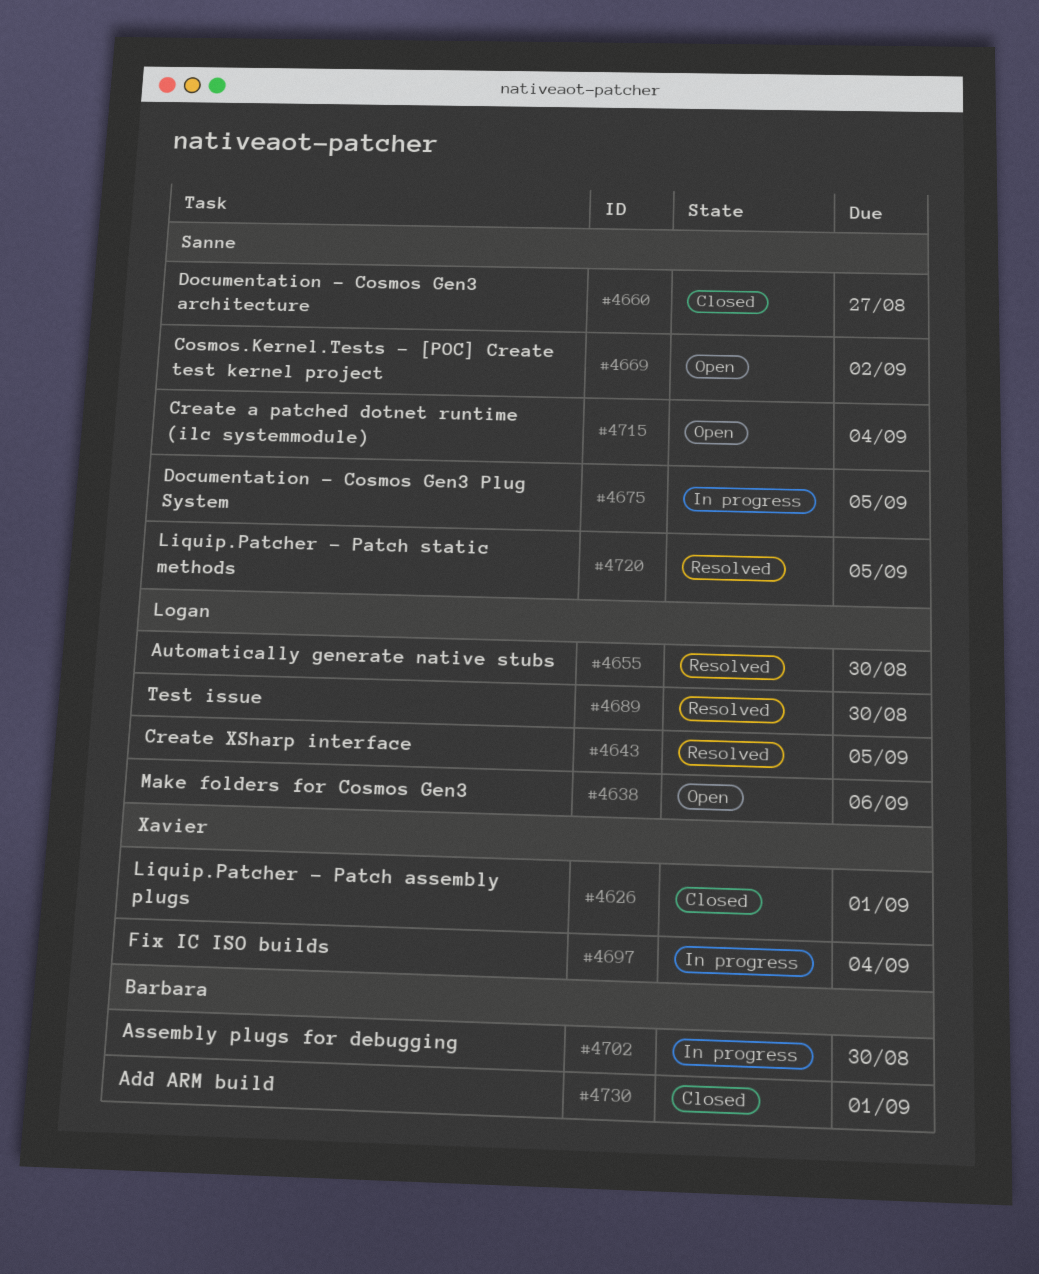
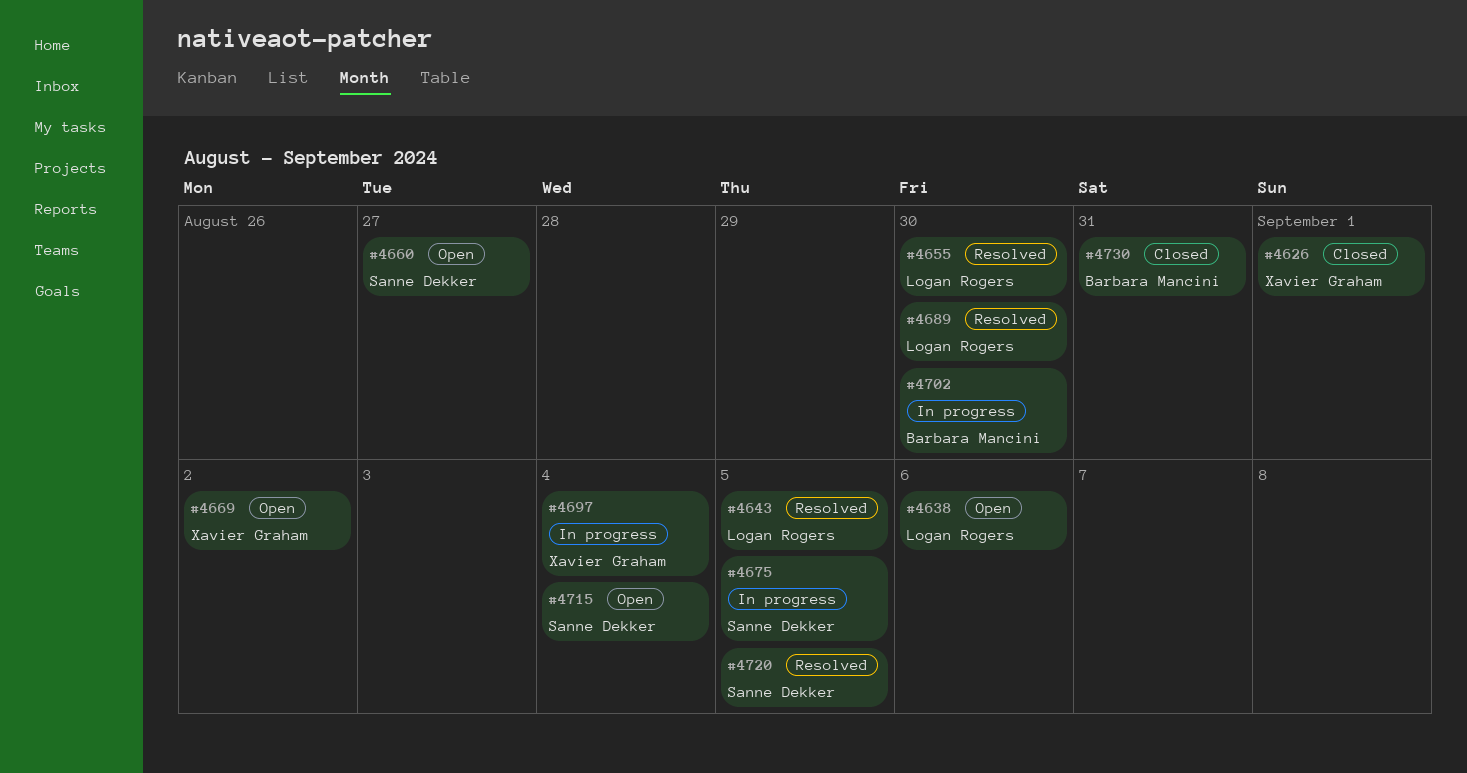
#4660, status: Closed -> Open
#4669, owner: Sanne Dekker -> Xavier Graham
#4730, due: Sep 1 -> Aug 31

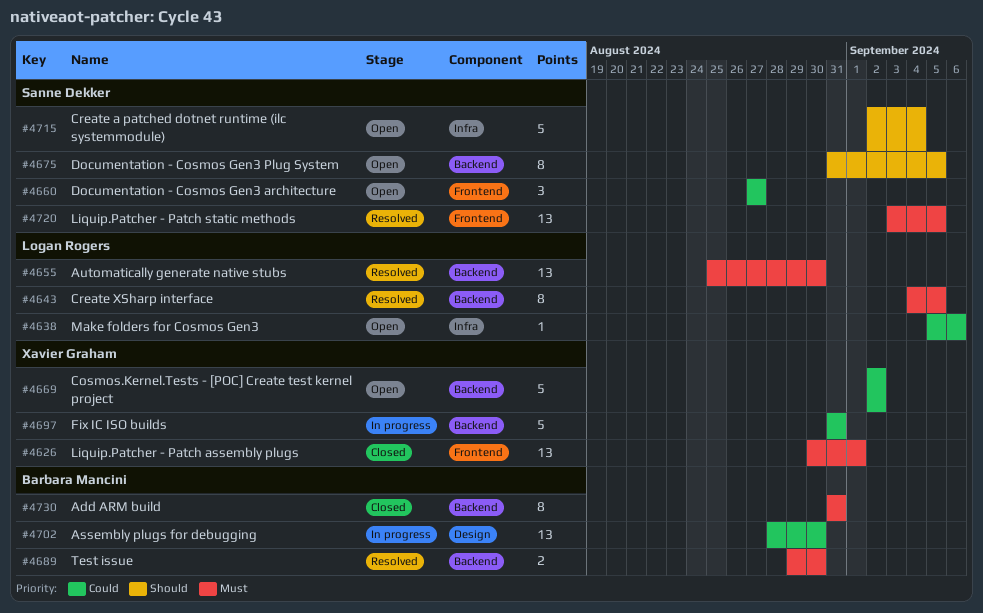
#4675, status: In progress -> Open
#4689, owner: Logan Rogers -> Barbara Mancini
#4697, due: Sep 4 -> Aug 31

